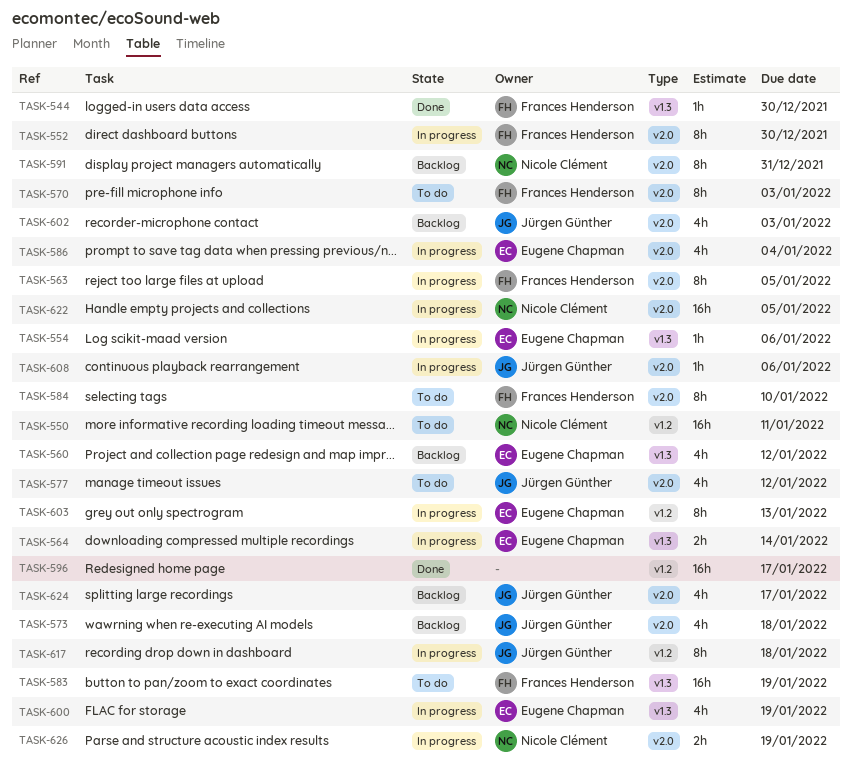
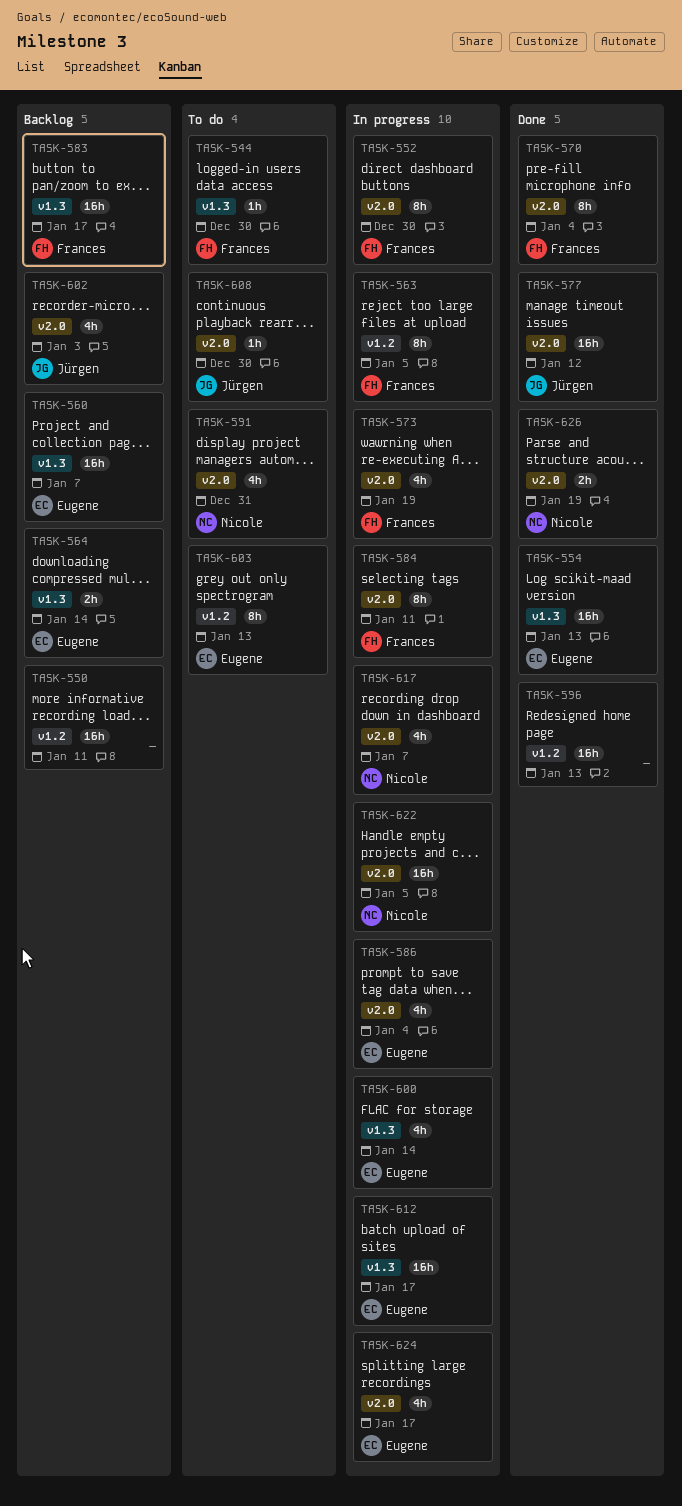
TASK-544, status: Done -> To do
TASK-550, status: To do -> Backlog
TASK-550, owner: Nicole Clément -> none
TASK-554, status: In progress -> Done
TASK-554, estimate: 1h -> 16h
TASK-554, due: Jan 6 -> Jan 13
TASK-560, estimate: 4h -> 16h
TASK-560, due: Jan 12 -> Jan 7
TASK-563, label: v2.0 -> v1.2
TASK-564, status: In progress -> Backlog
TASK-570, status: To do -> Done
TASK-570, due: Jan 3 -> Jan 4
TASK-573, status: Backlog -> In progress
TASK-573, owner: Jürgen Günther -> Frances Henderson
TASK-573, due: Jan 18 -> Jan 19
TASK-577, status: To do -> Done
TASK-577, estimate: 4h -> 16h
TASK-583, status: To do -> Backlog
TASK-583, due: Jan 19 -> Jan 17
TASK-584, status: To do -> In progress
TASK-584, due: Jan 10 -> Jan 11
TASK-591, status: Backlog -> To do
TASK-591, estimate: 8h -> 4h
TASK-596, due: Jan 17 -> Jan 13
TASK-600, due: Jan 19 -> Jan 14
TASK-603, status: In progress -> To do
TASK-608, status: In progress -> To do
TASK-608, due: Jan 6 -> Dec 30
TASK-612: none -> present
TASK-617, owner: Jürgen Günther -> Nicole Clément
TASK-617, label: v1.2 -> v2.0
TASK-617, estimate: 8h -> 4h
TASK-617, due: Jan 18 -> Jan 7
TASK-624, status: Backlog -> In progress
TASK-624, owner: Jürgen Günther -> Eugene Chapman
TASK-626, status: In progress -> Done

